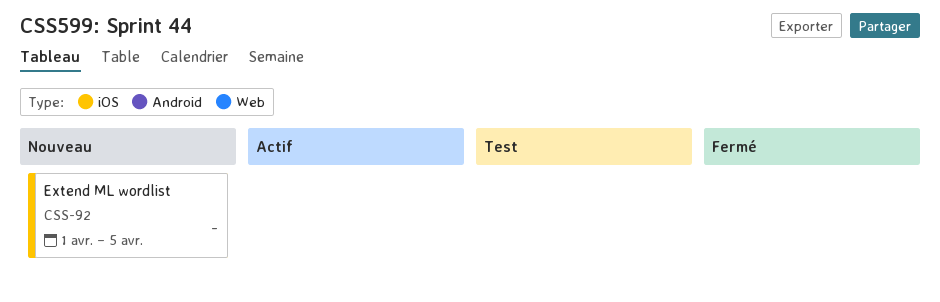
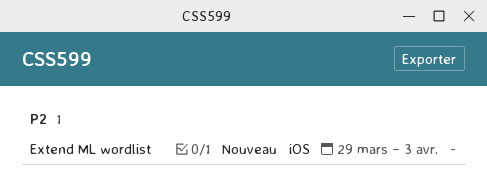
Extend ML wordlist, start: Apr 1 -> Mar 29
Extend ML wordlist, due: Apr 5 -> Apr 3

